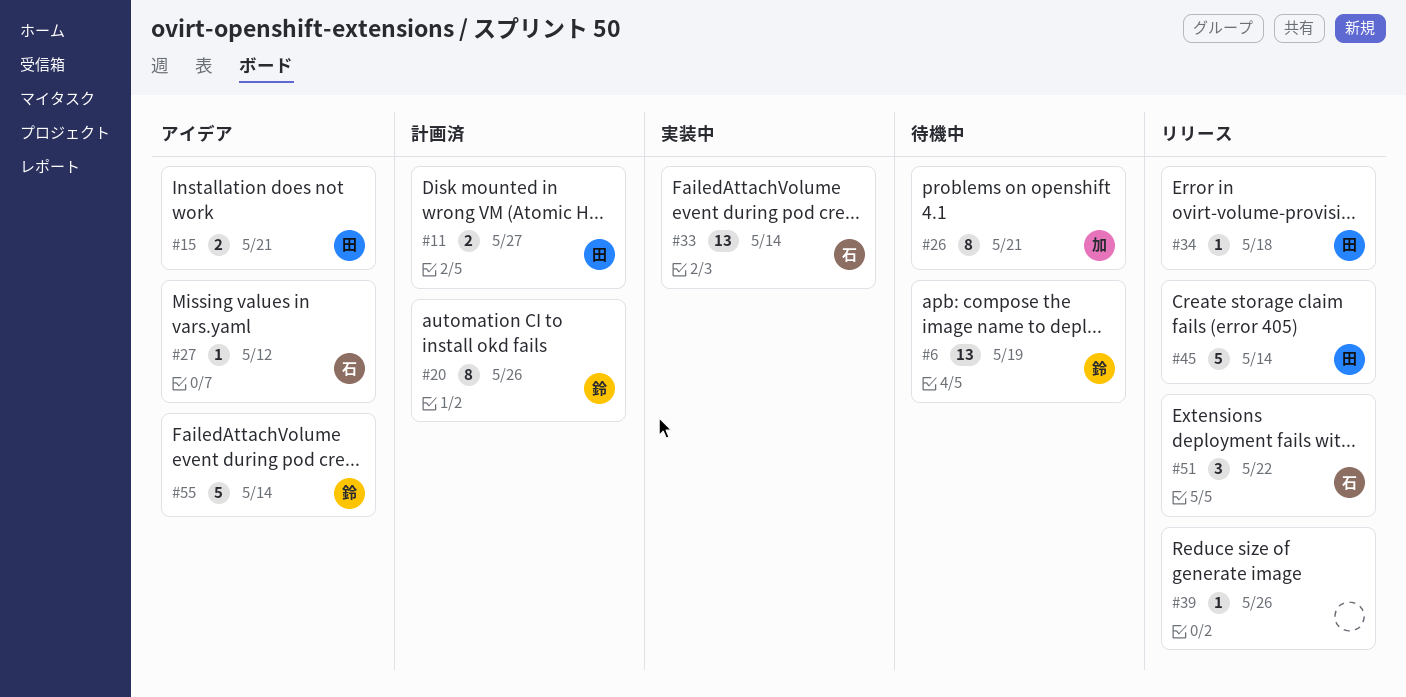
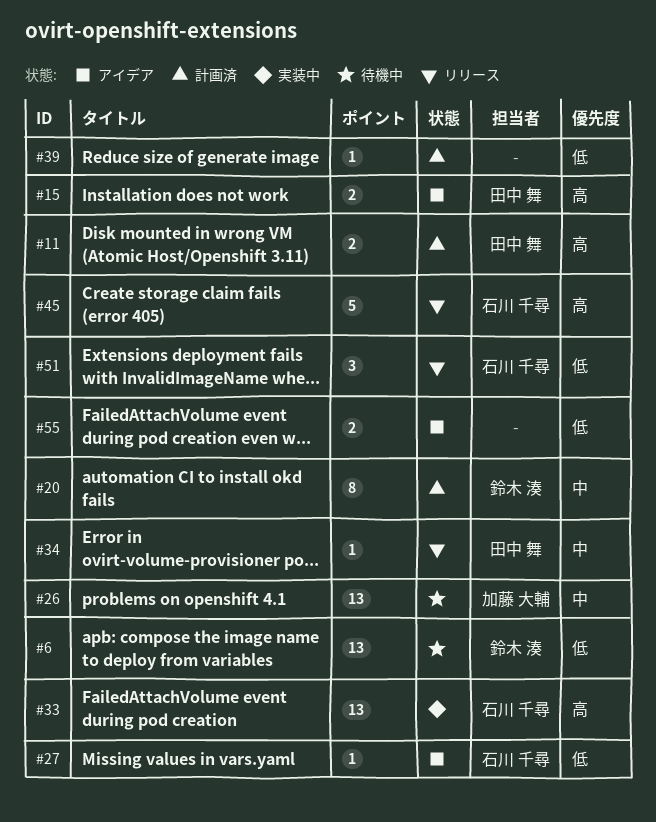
#26, estimate: 8 -> 13
#39, status: リリース -> 計画済
#45, owner: 田中 舞 -> 石川 千尋
#55, owner: 鈴木 湊 -> none
#55, estimate: 5 -> 2

